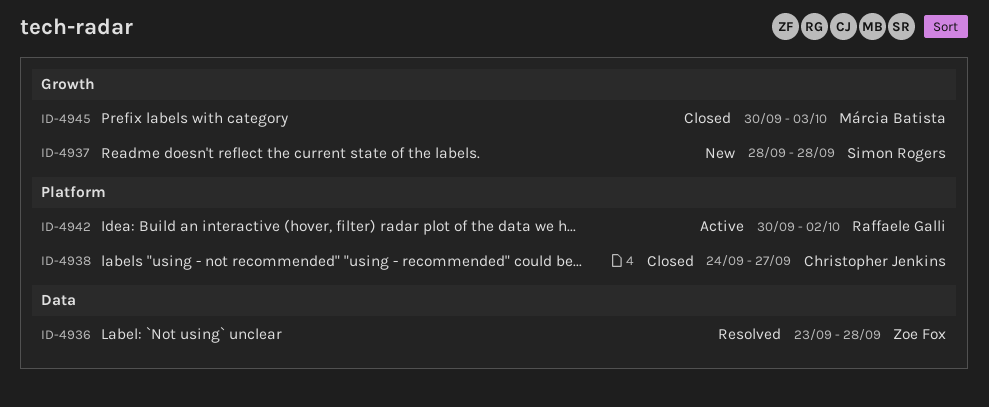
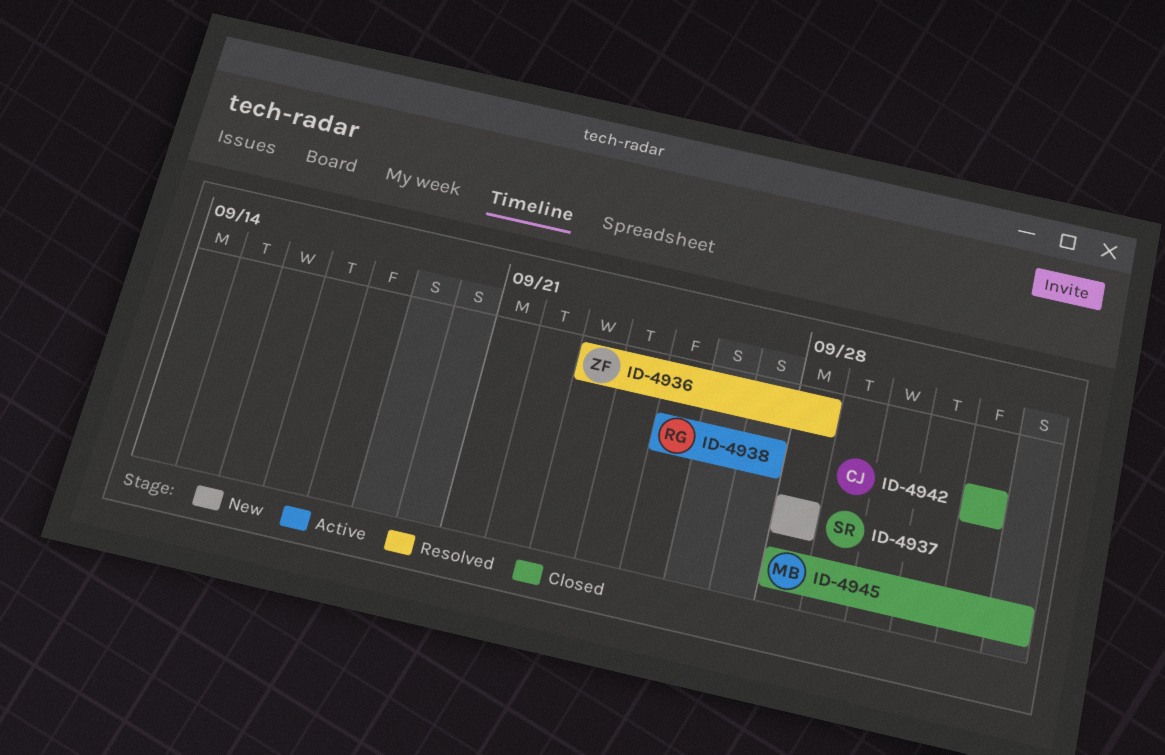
ID-4938, status: Closed -> Active
ID-4938, owner: Christopher Jenkins -> Raffaele Galli
ID-4938, start: Sep 24 -> Sep 25
ID-4942, status: Active -> Closed
ID-4942, owner: Raffaele Galli -> Christopher Jenkins
ID-4942, start: Sep 30 -> Oct 2
ID-4945, start: Sep 30 -> Sep 28

